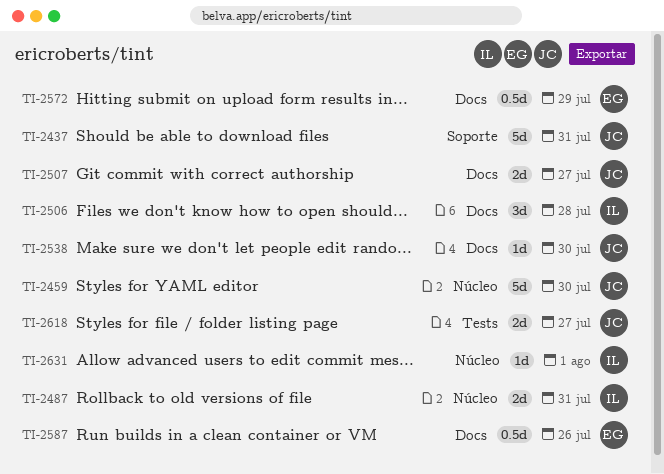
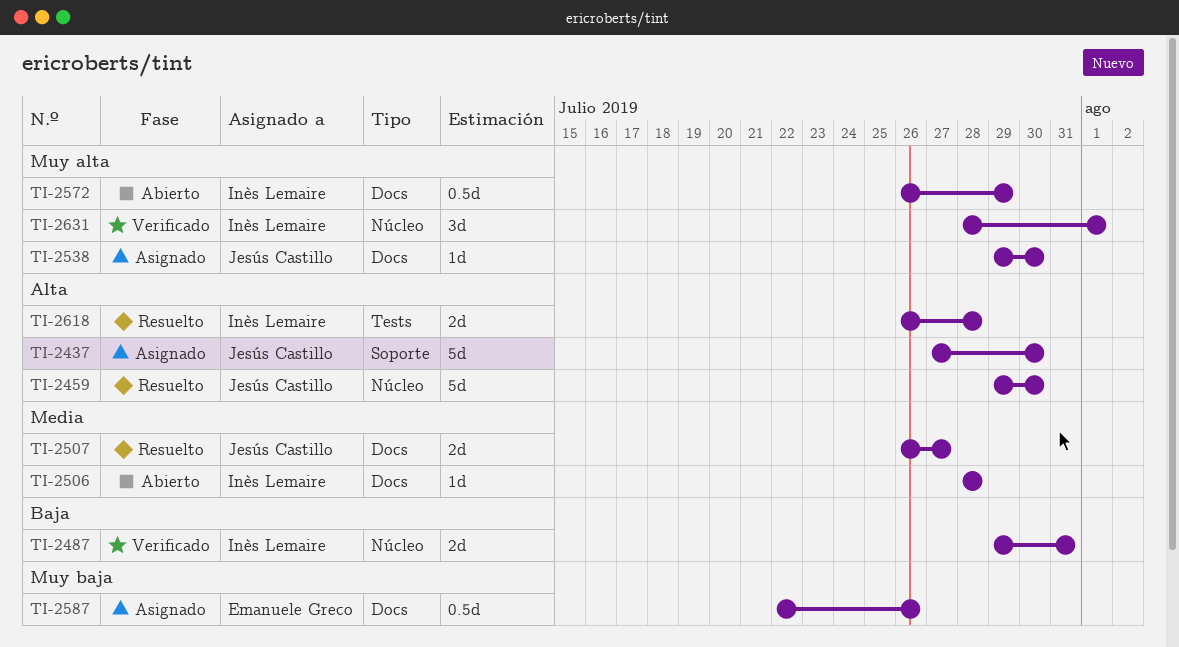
TI-2437, due: Jul 31 -> Jul 30
TI-2506, estimate: 3d -> 1d
TI-2572, owner: Emanuele Greco -> Inès Lemaire
TI-2618, owner: Jesús Castillo -> Inès Lemaire
TI-2618, due: Jul 27 -> Jul 28
TI-2631, estimate: 1d -> 3d

